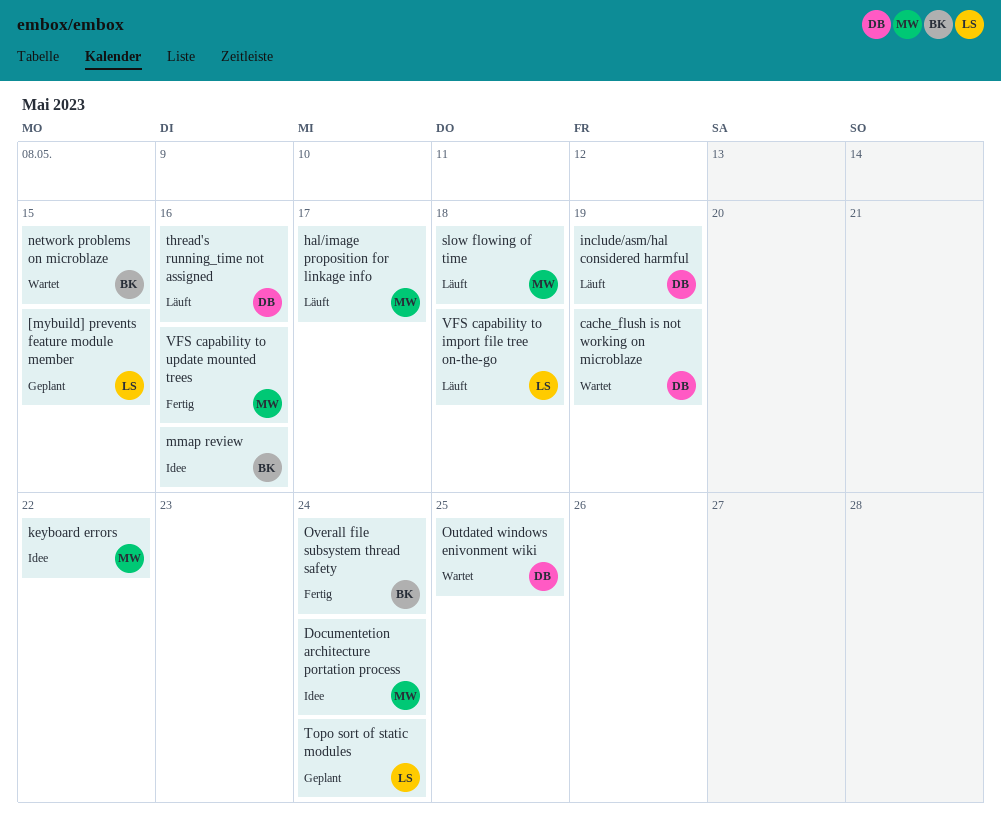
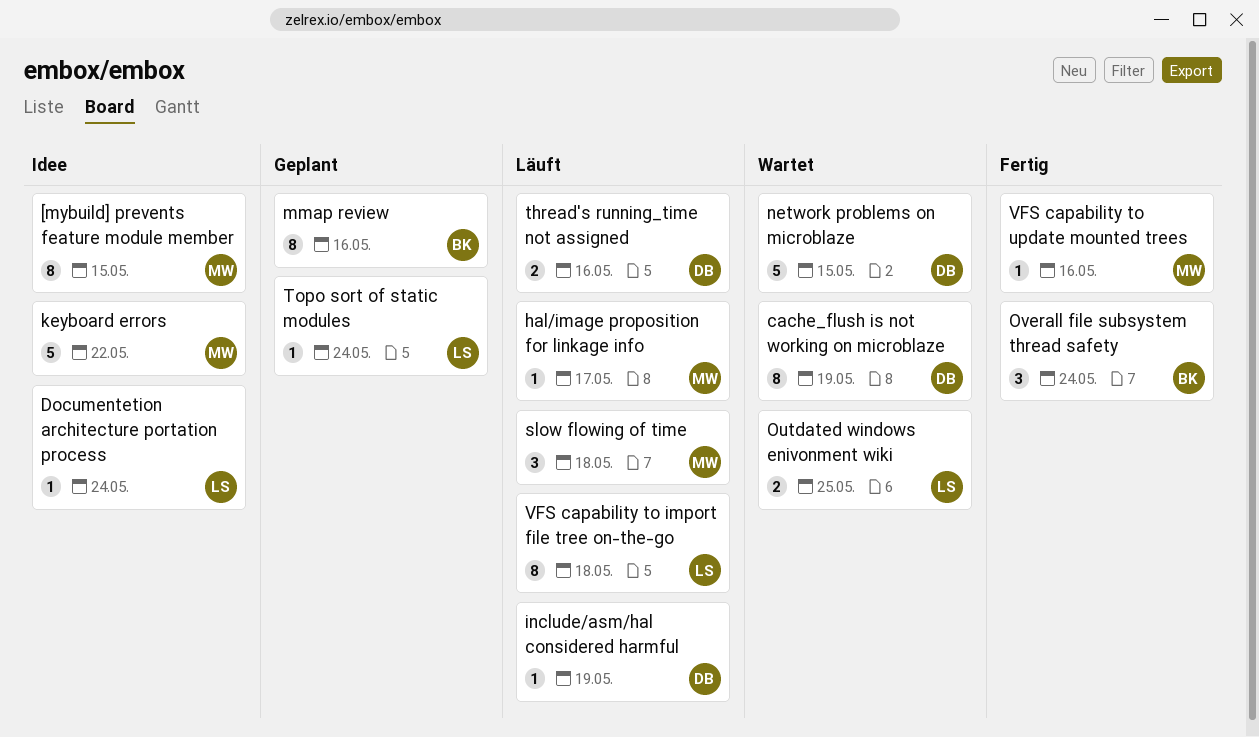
[mybuild] prevents feature module member, status: Geplant -> Idee
[mybuild] prevents feature module member, owner: LS -> MW
Documentetion architecture portation process, owner: MW -> LS
mmap review, status: Idee -> Geplant
network problems on microblaze, owner: BK -> DB
Outdated windows enivonment wiki, owner: DB -> LS

